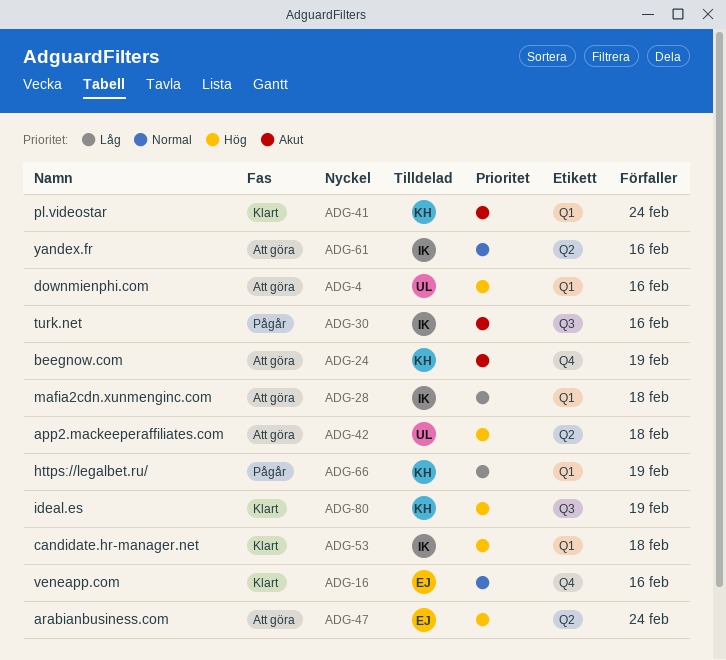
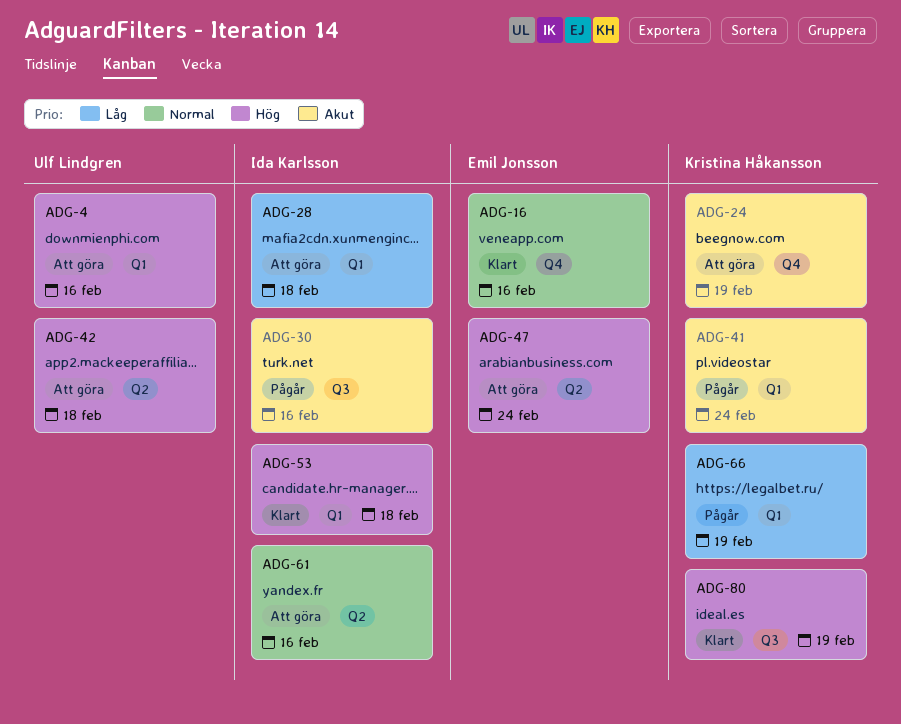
ADG-41, status: Klart -> Pågår

